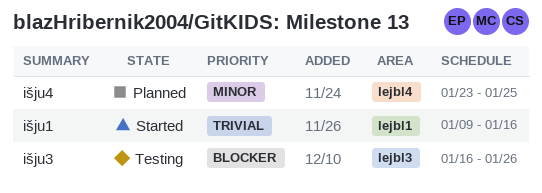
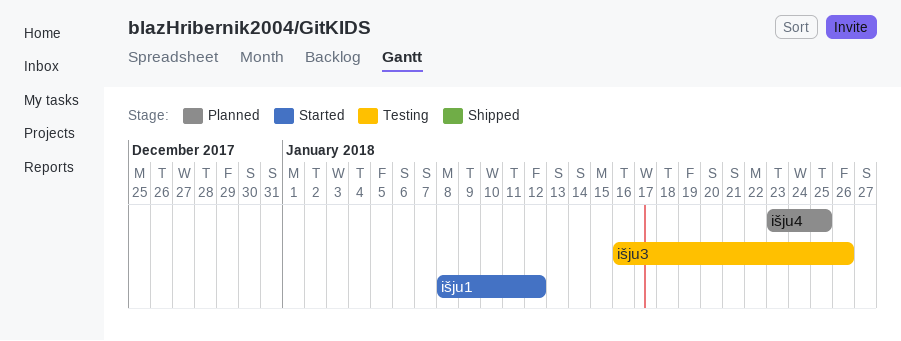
išju1, start: Jan 9 -> Jan 8
išju1, due: Jan 16 -> Jan 12

